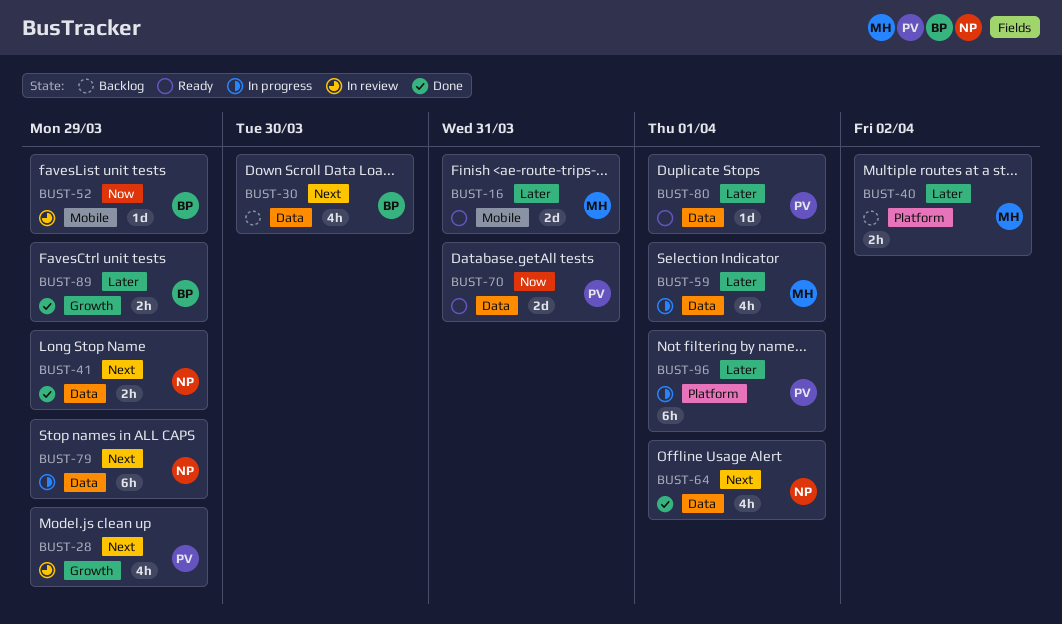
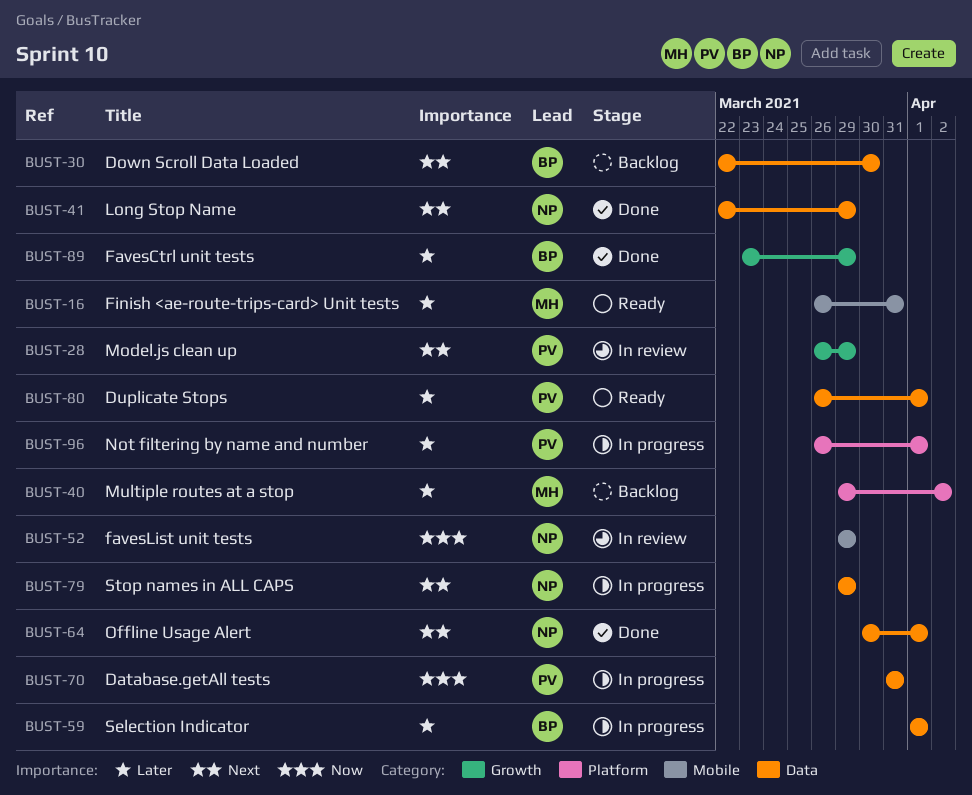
BUST-52, owner: BP -> NP
BUST-59, owner: MH -> BP
BUST-70, status: Ready -> In progress

